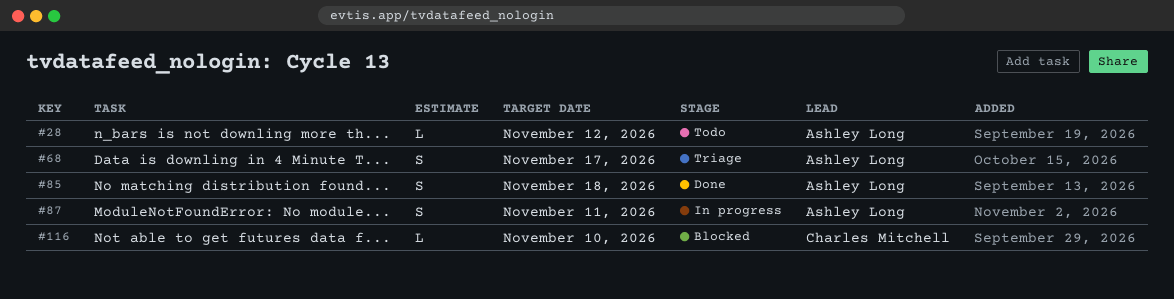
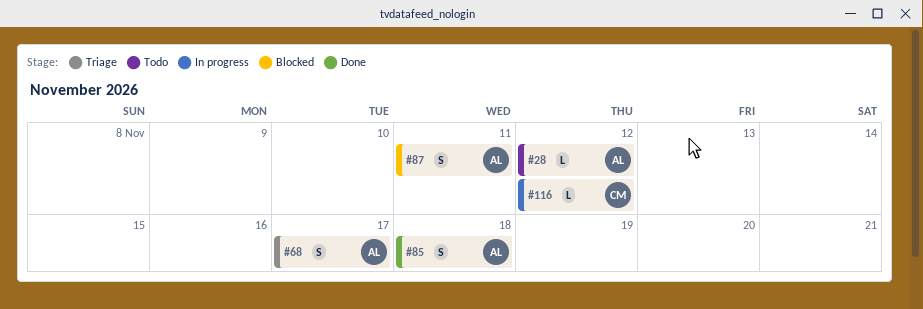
#87, status: In progress -> Blocked
#116, status: Blocked -> In progress
#116, due: Nov 10 -> Nov 12

